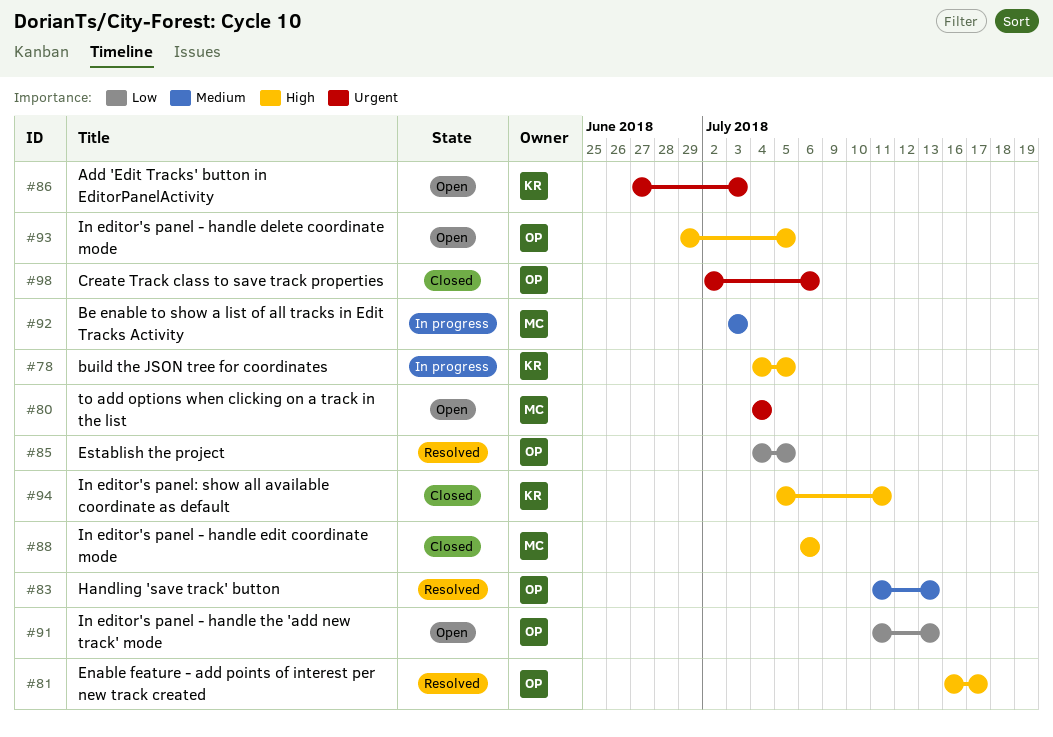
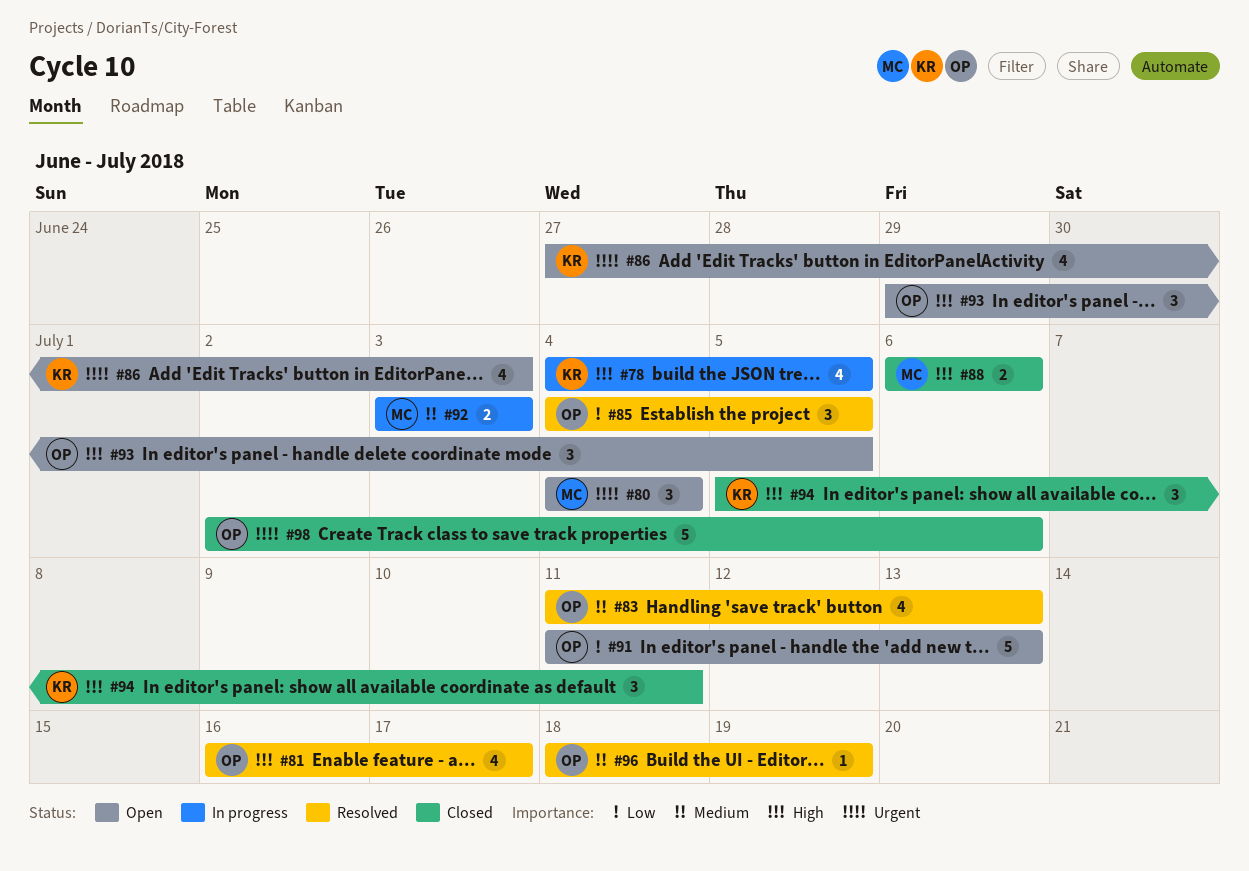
#96: none -> present

